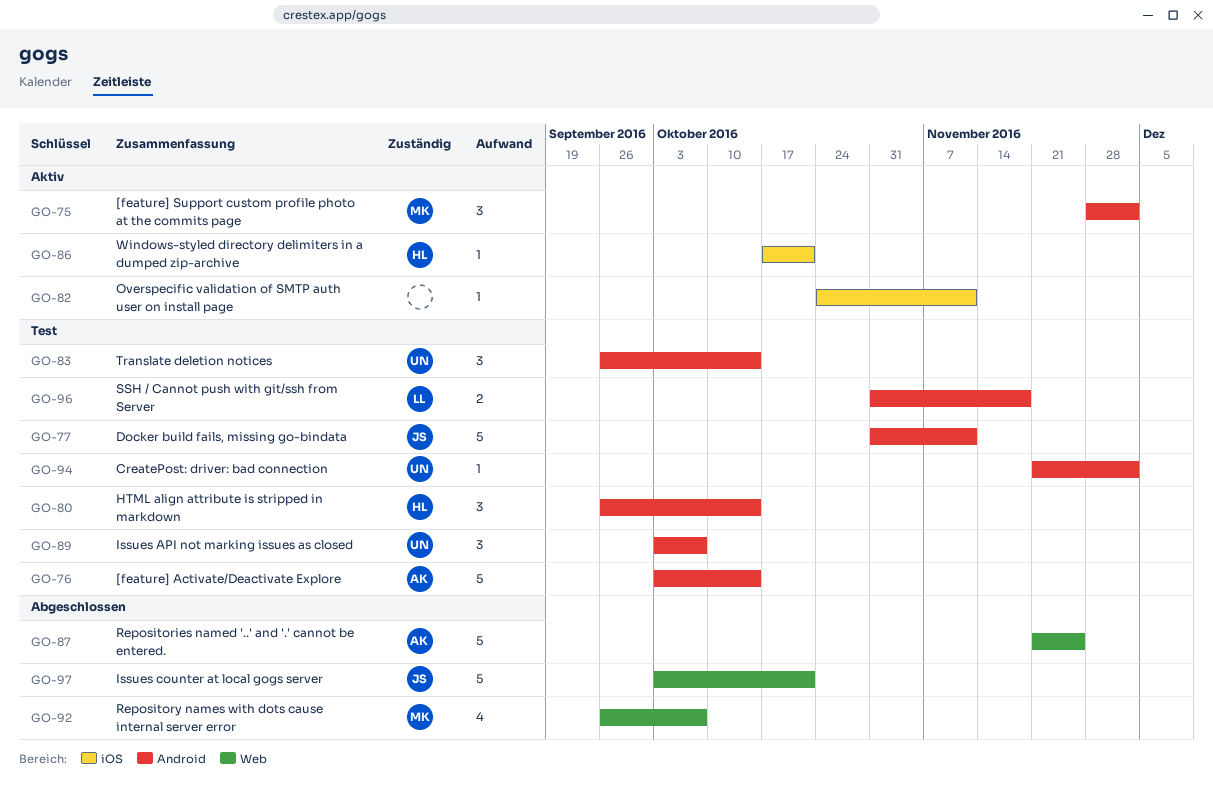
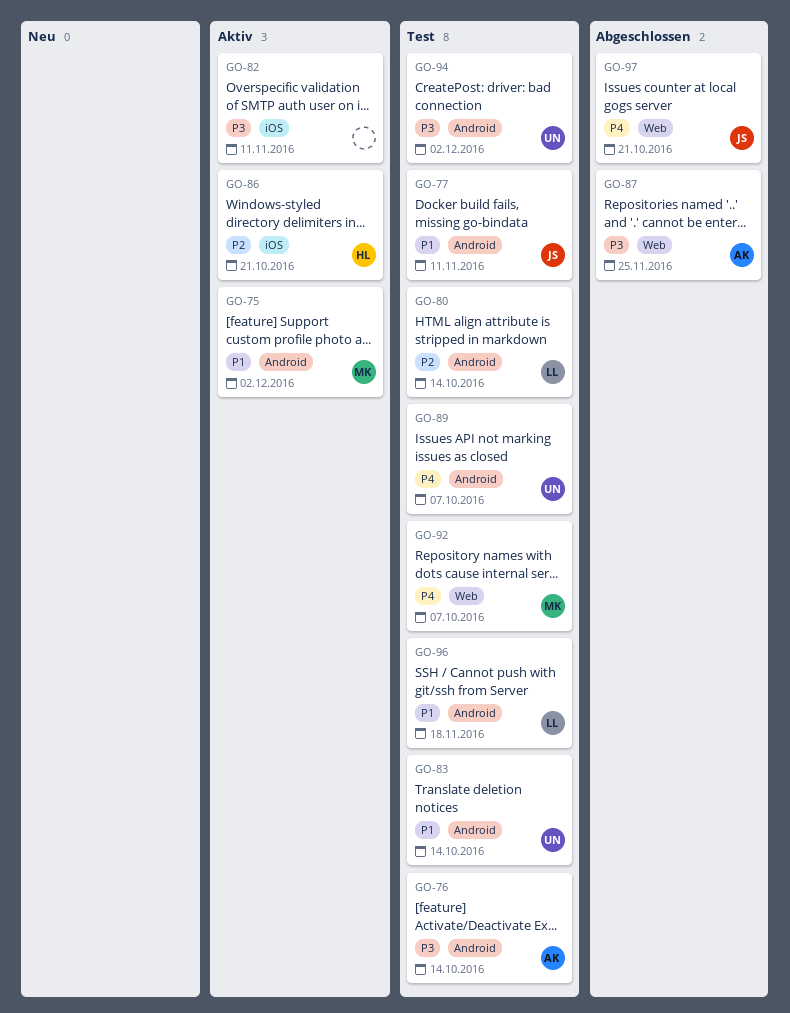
GO-80, owner: HL -> LL
GO-92, status: Abgeschlossen -> Test

